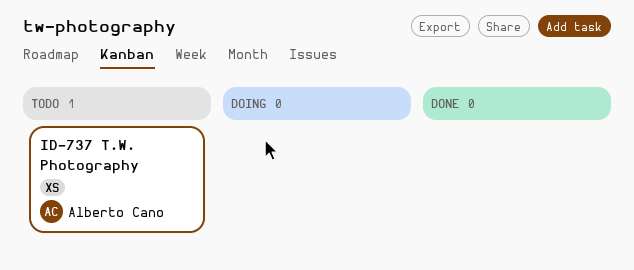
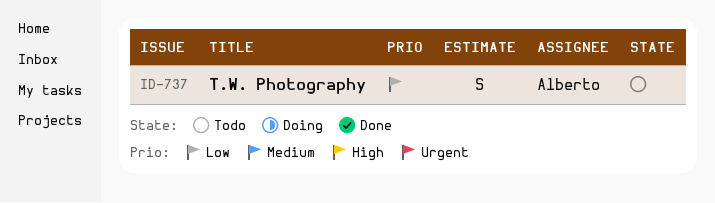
ID-737, estimate: XS -> S

